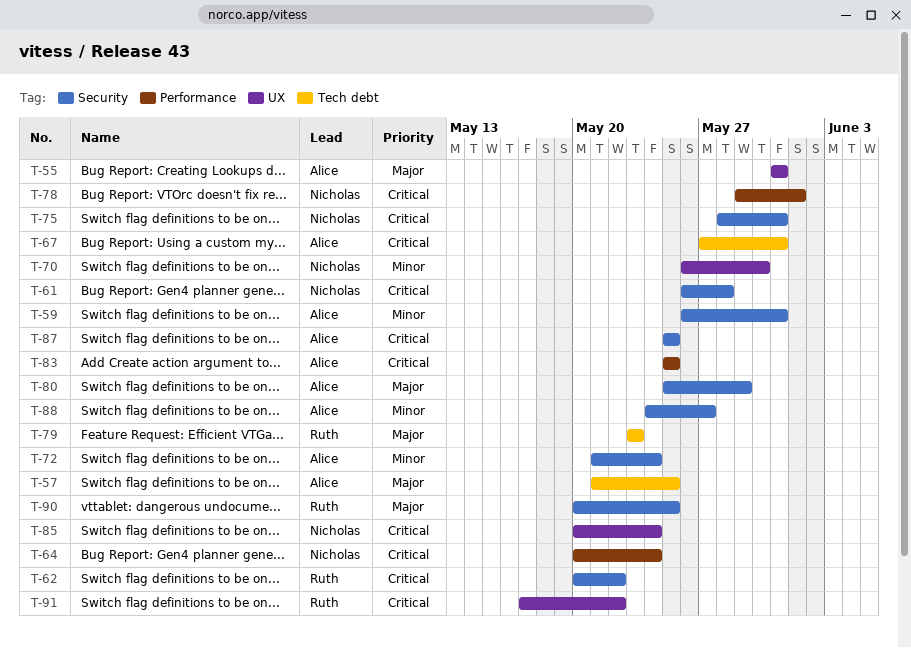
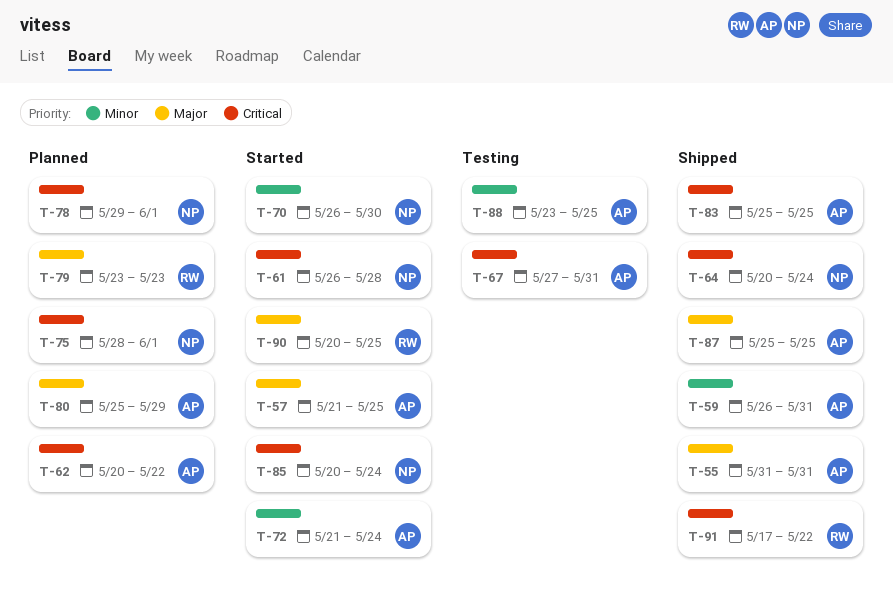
T-62, owner: Ruth -> Alice
T-75, due: May 31 -> Jun 1
T-87, priority: Critical -> Major
T-88, start: May 24 -> May 23
T-88, due: May 27 -> May 25

